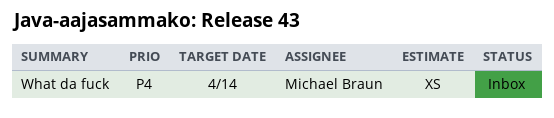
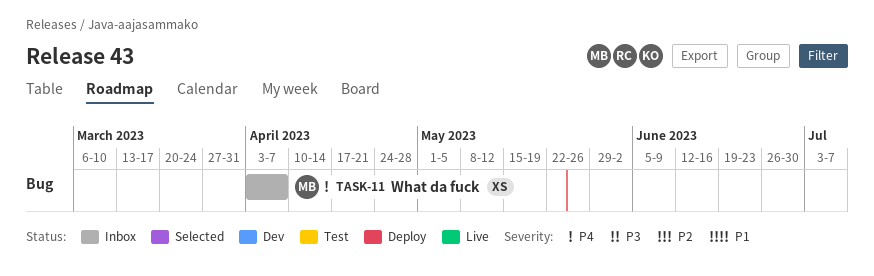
What da fuck, due: Apr 14 -> Apr 7

